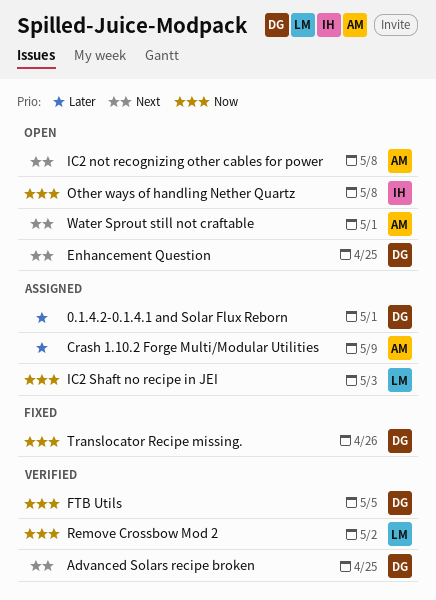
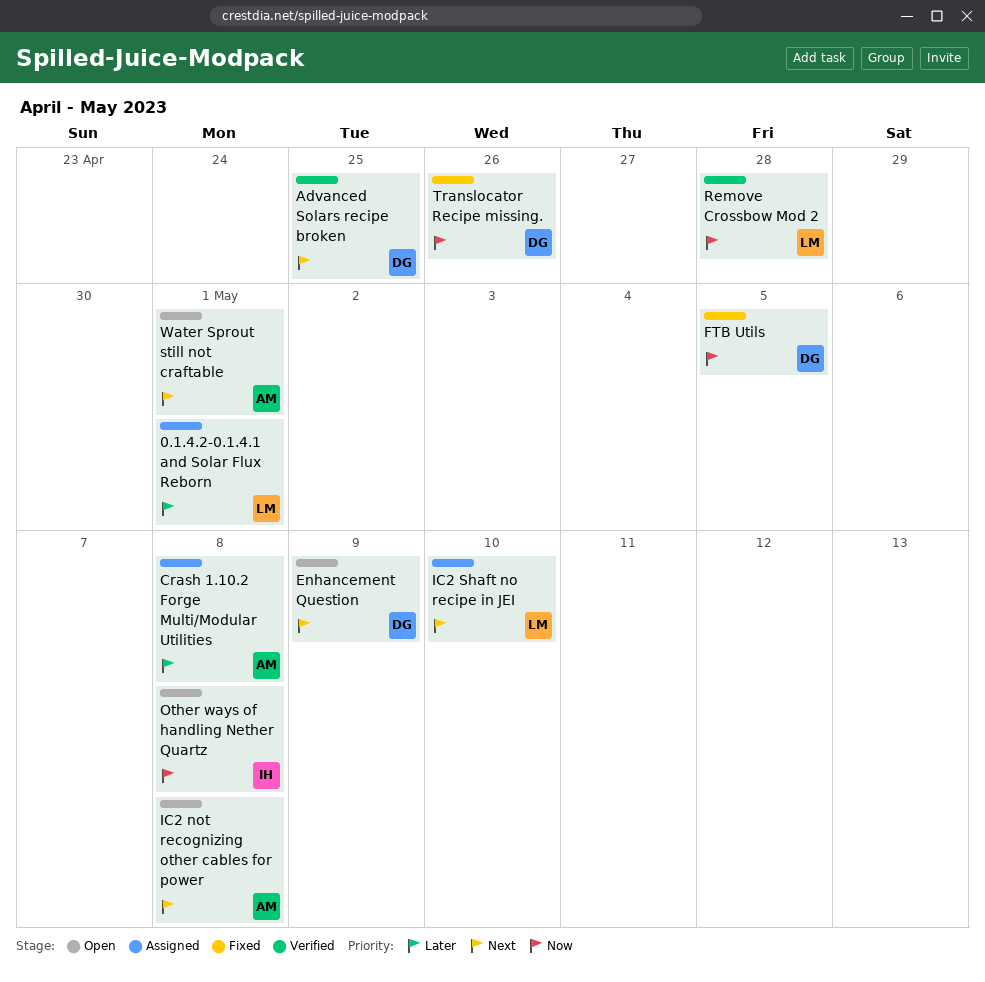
0.1.4.2-0.1.4.1 and Solar Flux Reborn, owner: DG -> LM
Crash 1.10.2 Forge Multi/Modular Utilities, due: May 9 -> May 8
Enhancement Question, due: Apr 25 -> May 9
FTB Utils, status: Verified -> Fixed
IC2 Shaft no recipe in JEI, priority: Now -> Next
IC2 Shaft no recipe in JEI, due: May 3 -> May 10
Remove Crossbow Mod 2, due: May 2 -> Apr 28

